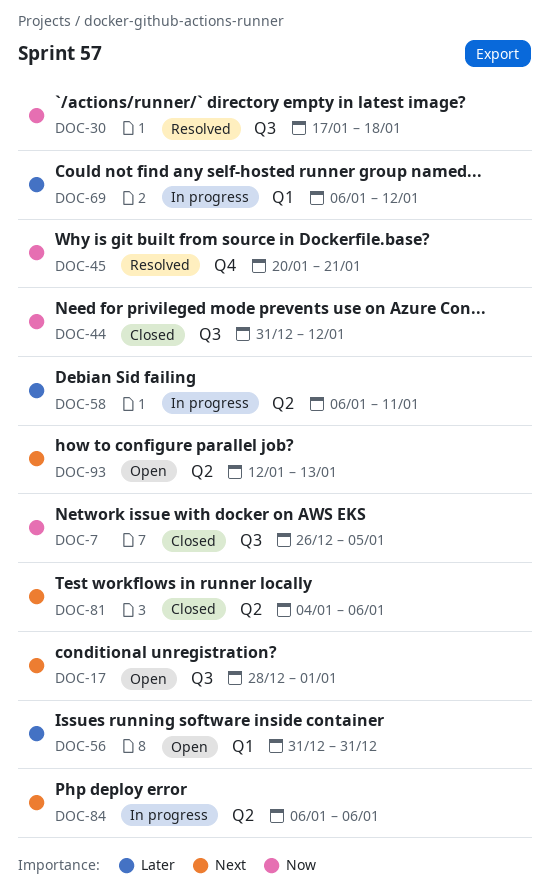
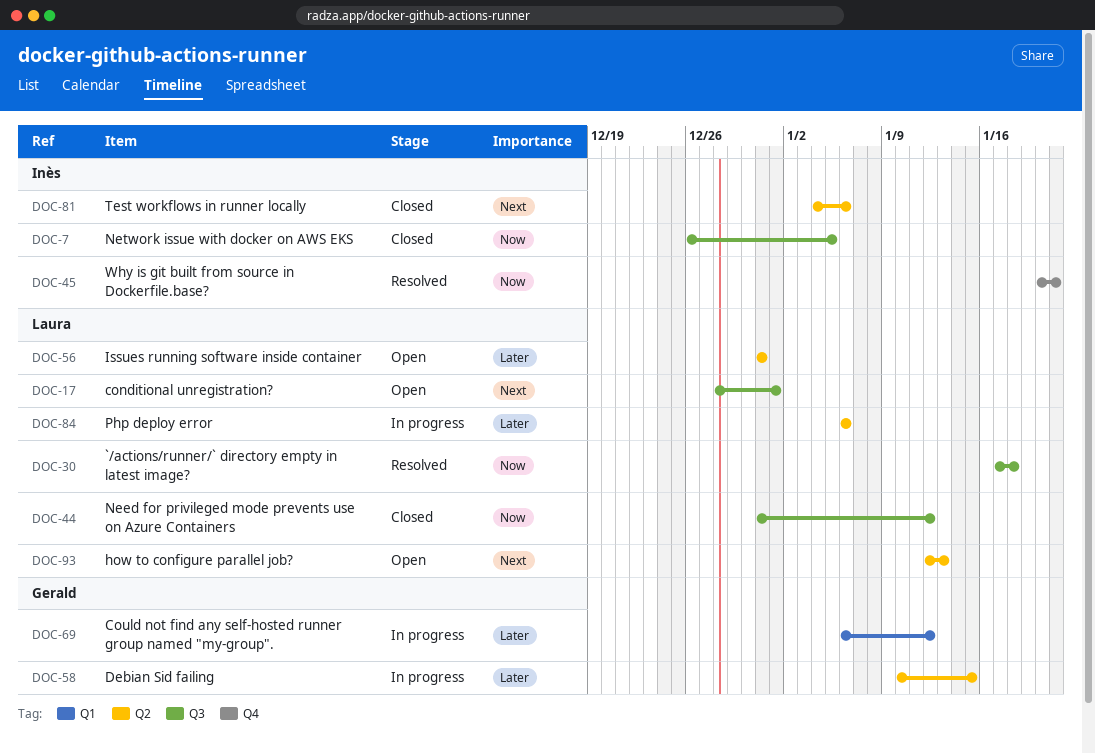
DOC-56, label: Q1 -> Q2
DOC-58, start: Jan 6 -> Jan 10
DOC-58, due: Jan 11 -> Jan 15
DOC-84, priority: Next -> Later

